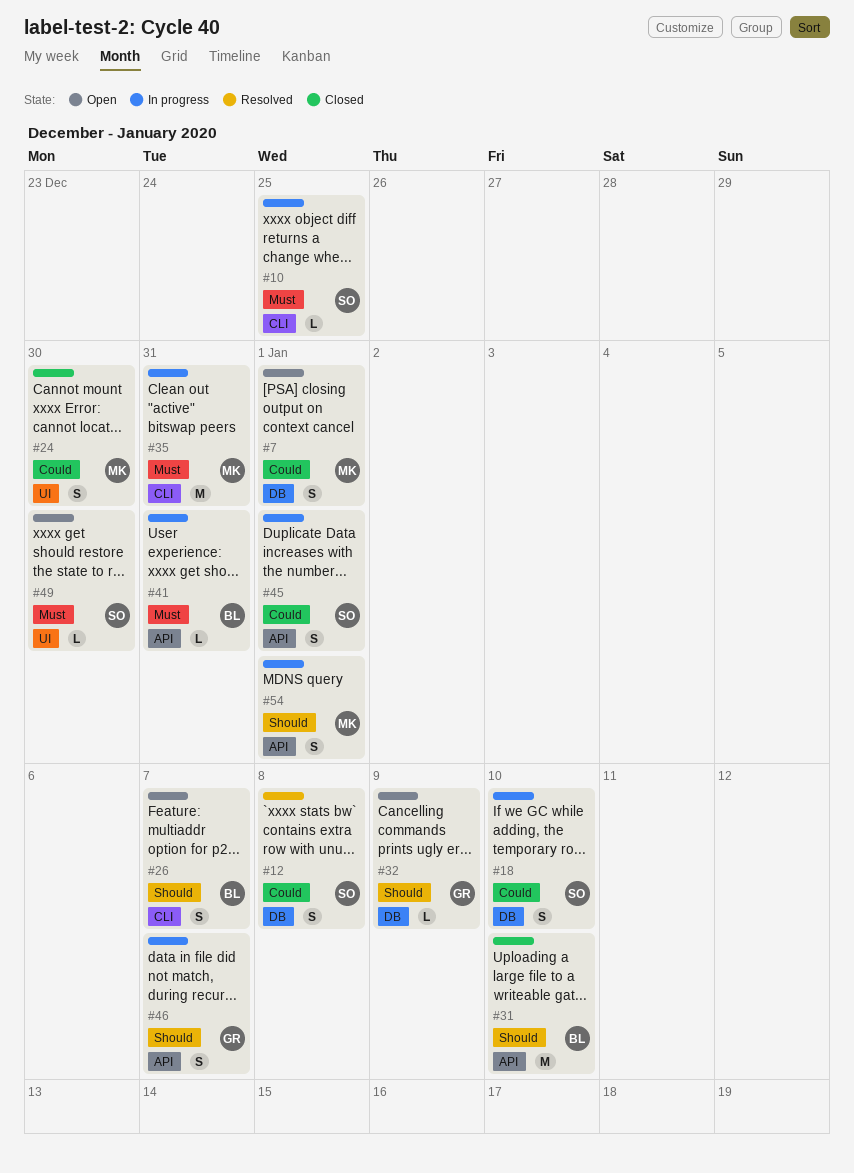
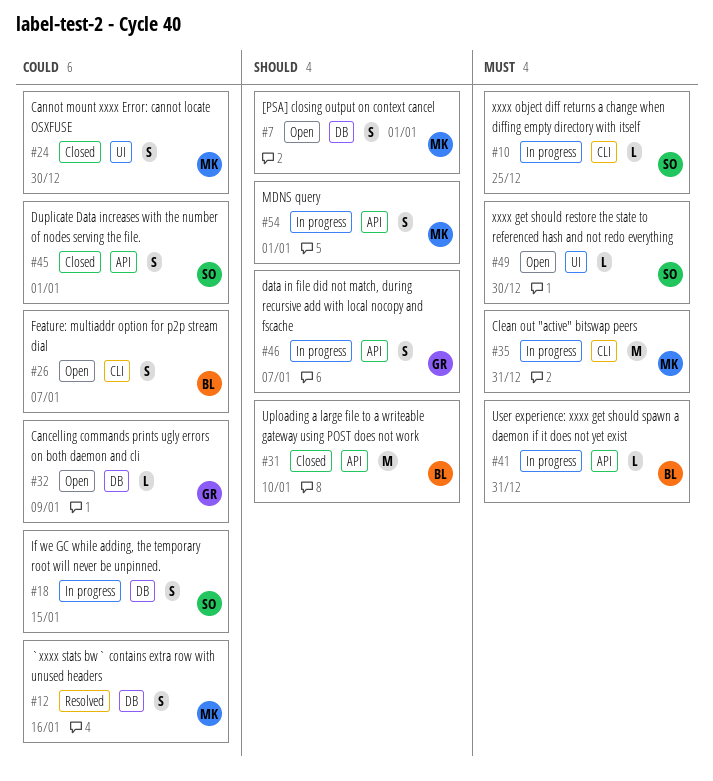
#7, priority: Could -> Should
#12, owner: SO -> MK
#12, due: Jan 8 -> Jan 16
#18, due: Jan 10 -> Jan 15
#26, priority: Should -> Could
#32, priority: Should -> Could
#45, status: In progress -> Closed

